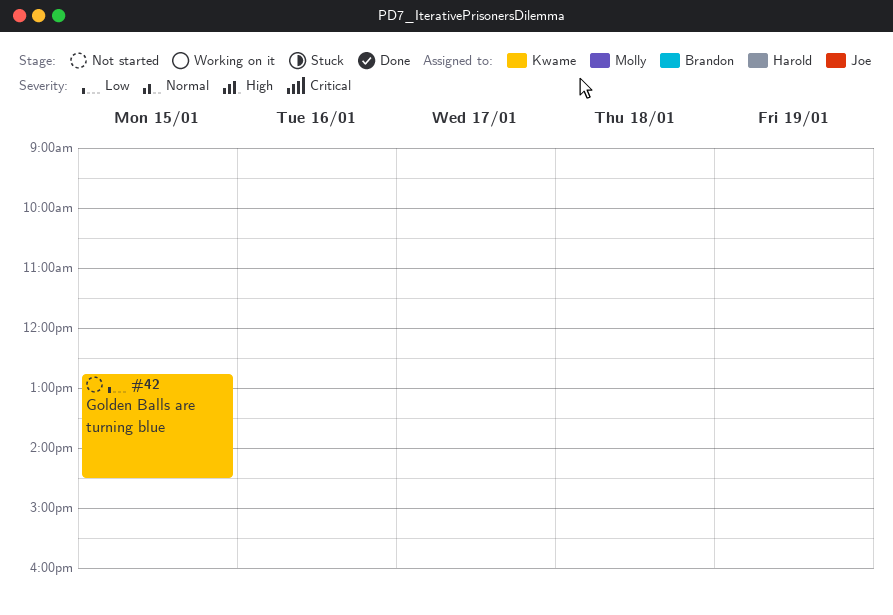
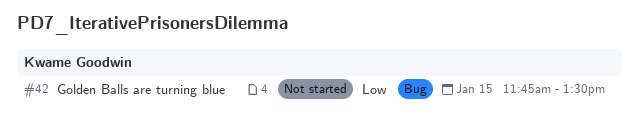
#42, begins: 12:45 -> 11:45
#42, ends: 14:30 -> 13:30

